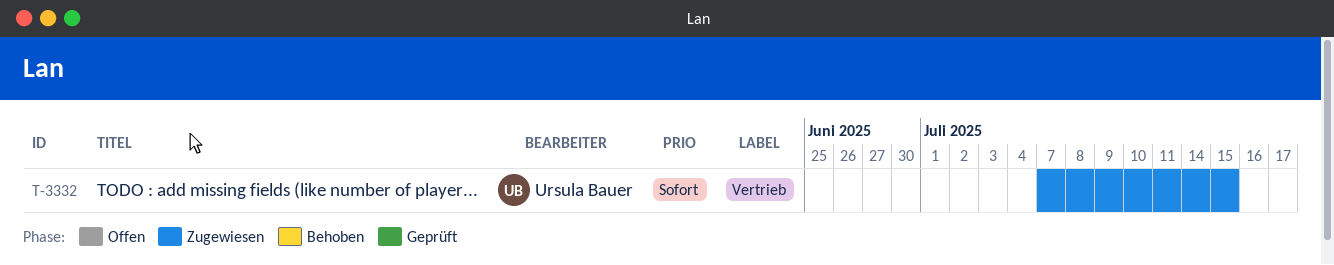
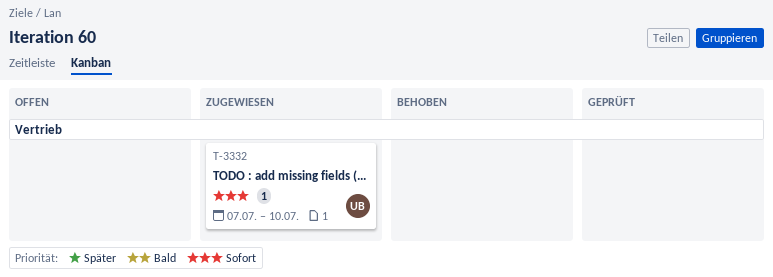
T-3332, due: Jul 15 -> Jul 10

